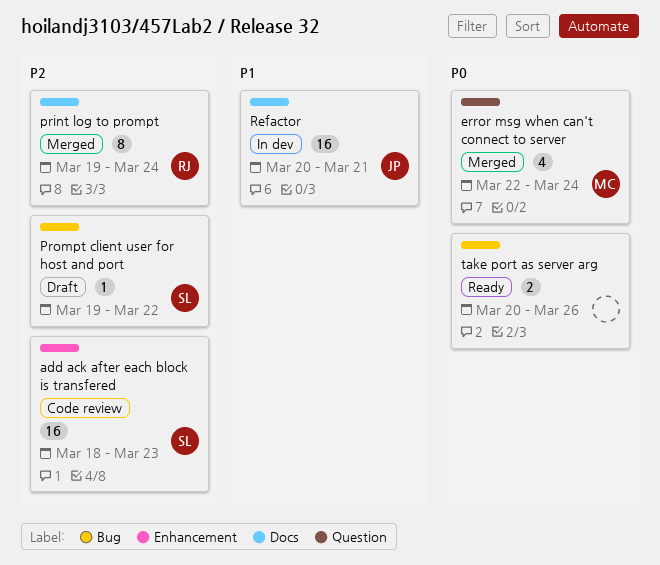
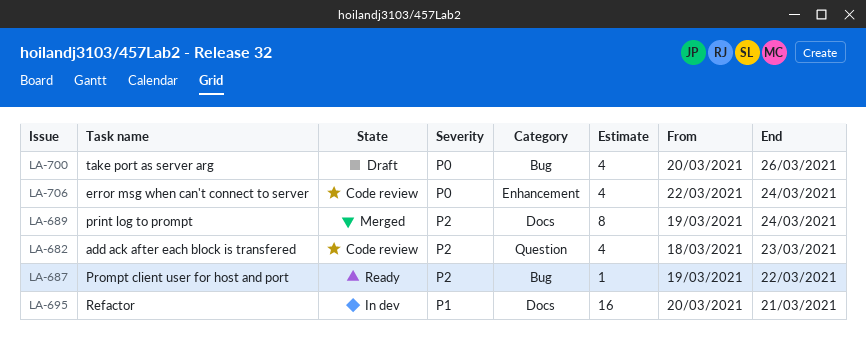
add ack after each block is transfered, label: Enhancement -> Question
add ack after each block is transfered, estimate: 16 -> 4
error msg when can't connect to server, status: Merged -> Code review
error msg when can't connect to server, label: Question -> Enhancement
Prompt client user for host and port, status: Draft -> Ready
take port as server arg, status: Ready -> Draft
take port as server arg, estimate: 2 -> 4

